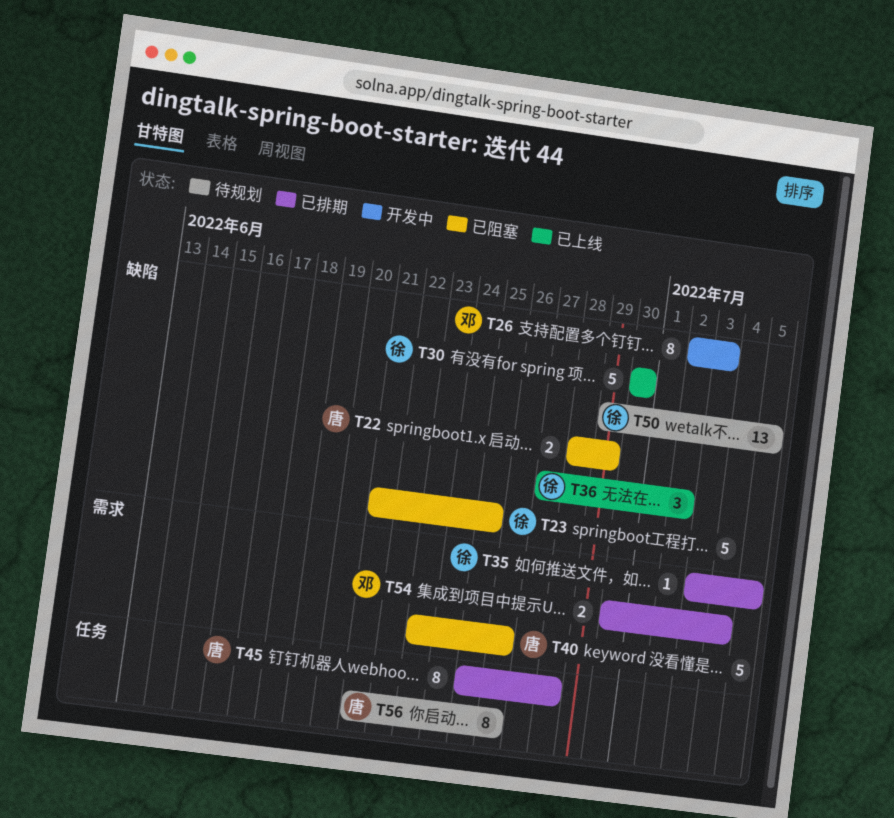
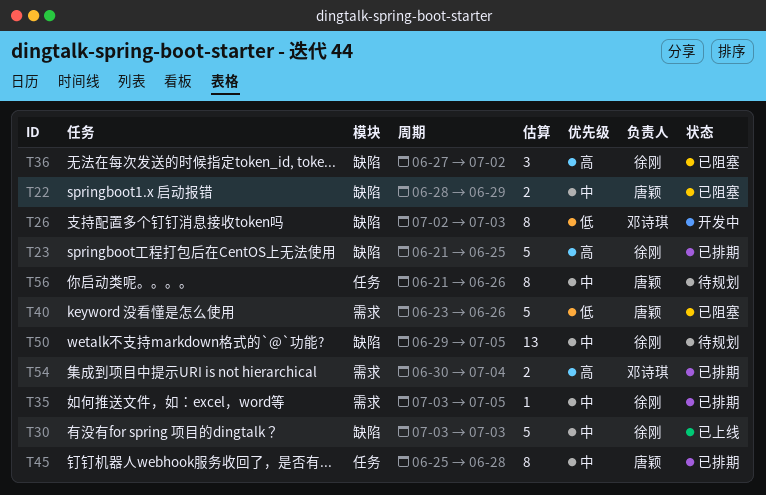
T23, status: 已阻塞 -> 已排期
T30, start: Jun 30 -> Jul 3
T30, due: Jun 30 -> Jul 3
T36, status: 已上线 -> 已阻塞

